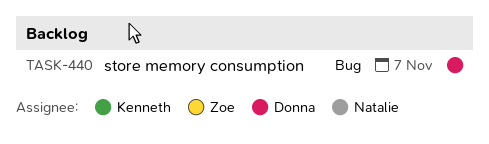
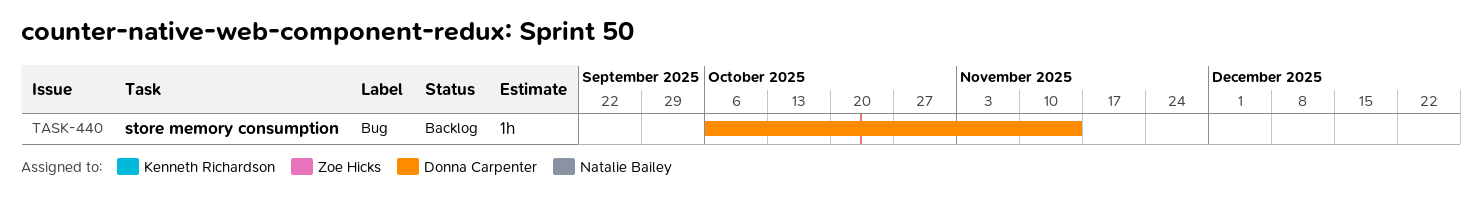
TASK-440, due: Nov 7 -> Nov 14

